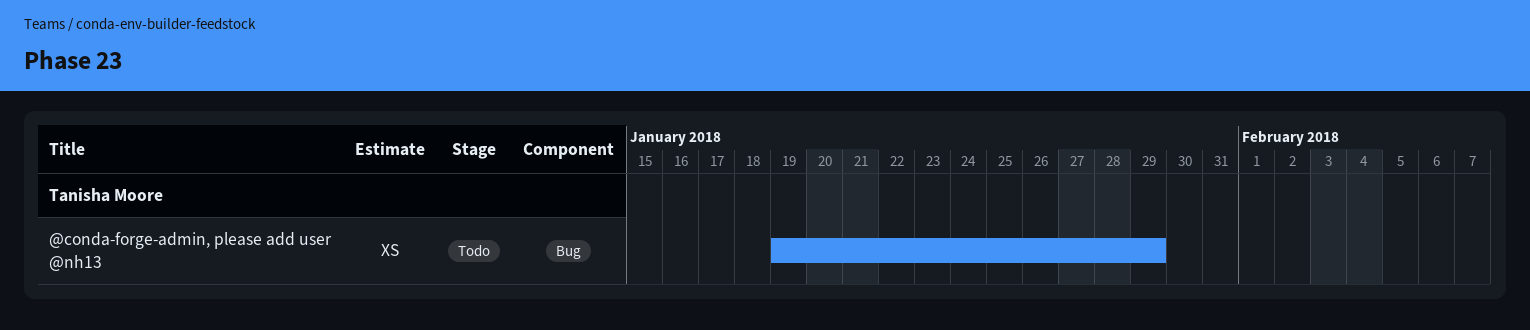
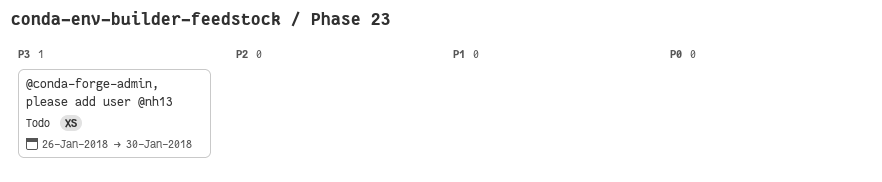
@conda-forge-admin, please add user @nh13, start: Jan 19 -> Jan 26
@conda-forge-admin, please add user @nh13, due: Jan 29 -> Jan 30

